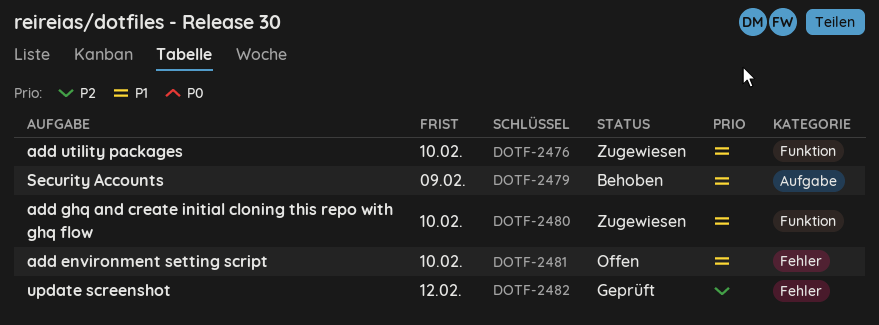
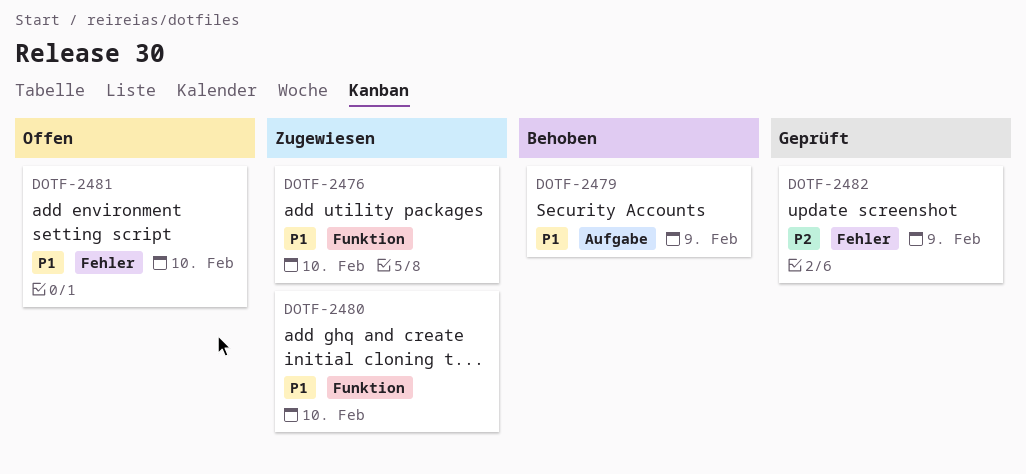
DOTF-2482, due: Feb 12 -> Feb 9

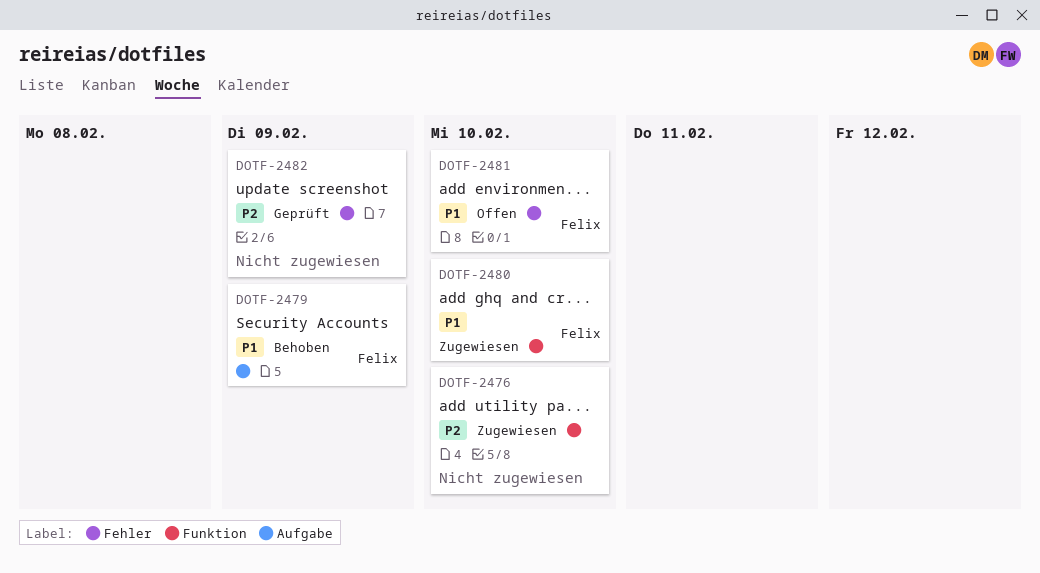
DOTF-2476, priority: P1 -> P2

